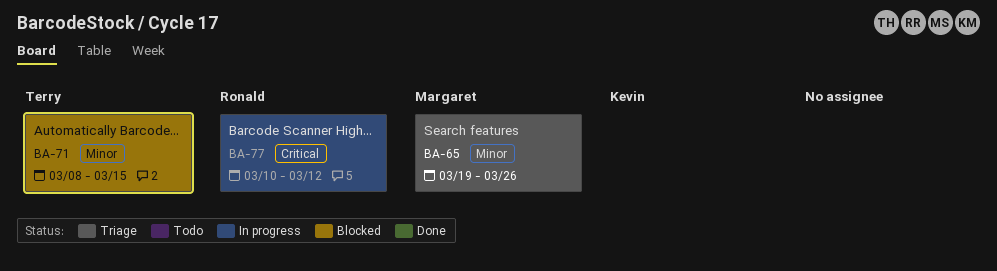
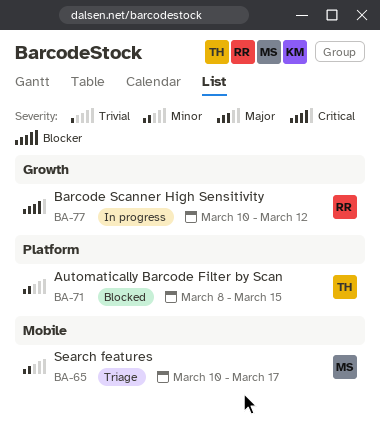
BA-65, start: Mar 19 -> Mar 10
BA-65, due: Mar 26 -> Mar 17

